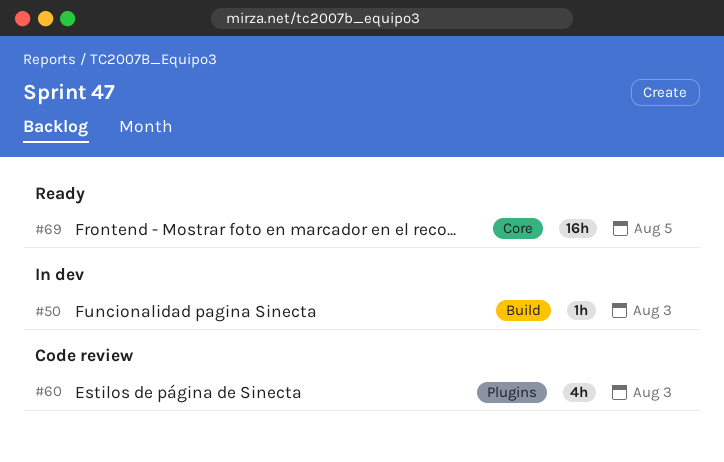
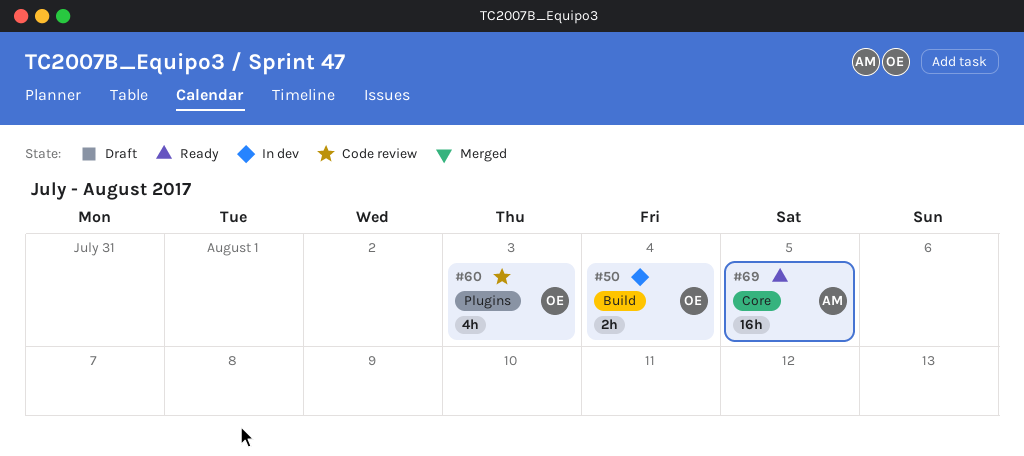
#50, estimate: 1h -> 2h
#50, due: Aug 3 -> Aug 4

